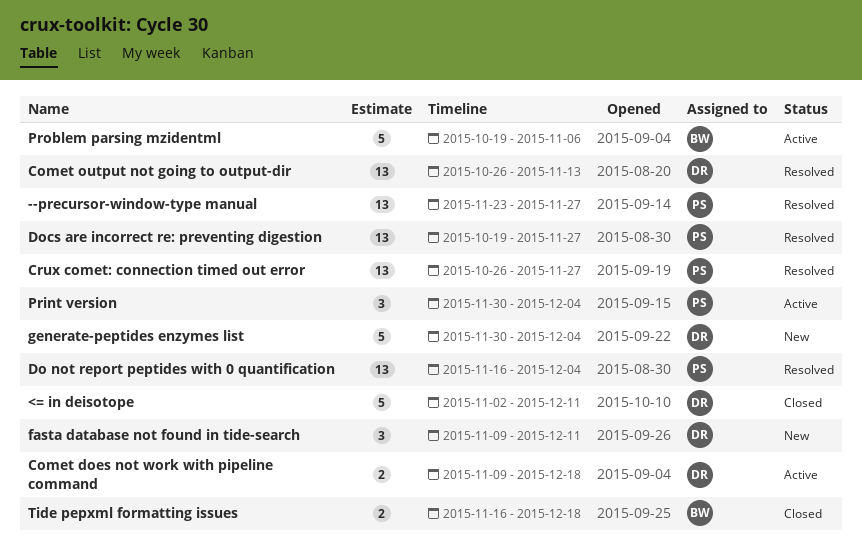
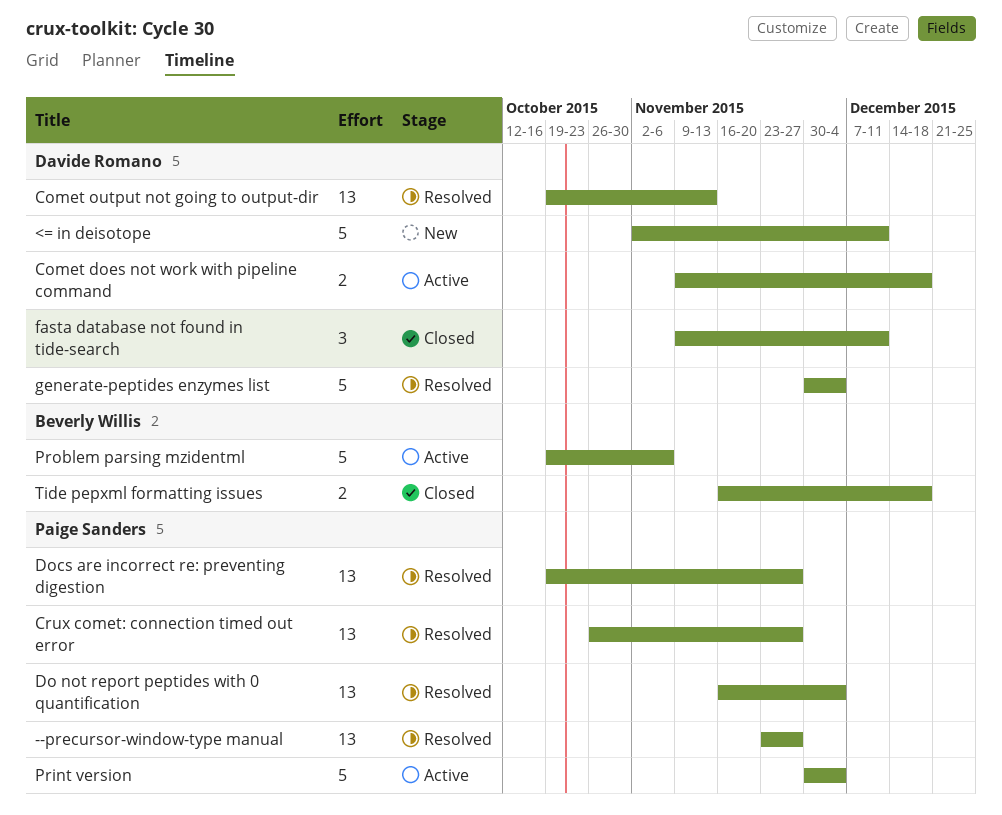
<= in deisotope, status: Closed -> New
Comet output not going to output-dir, start: Oct 26 -> Oct 19
fasta database not found in tide-search, status: New -> Closed
generate-peptides enzymes list, status: New -> Resolved
Print version, estimate: 3 -> 5

